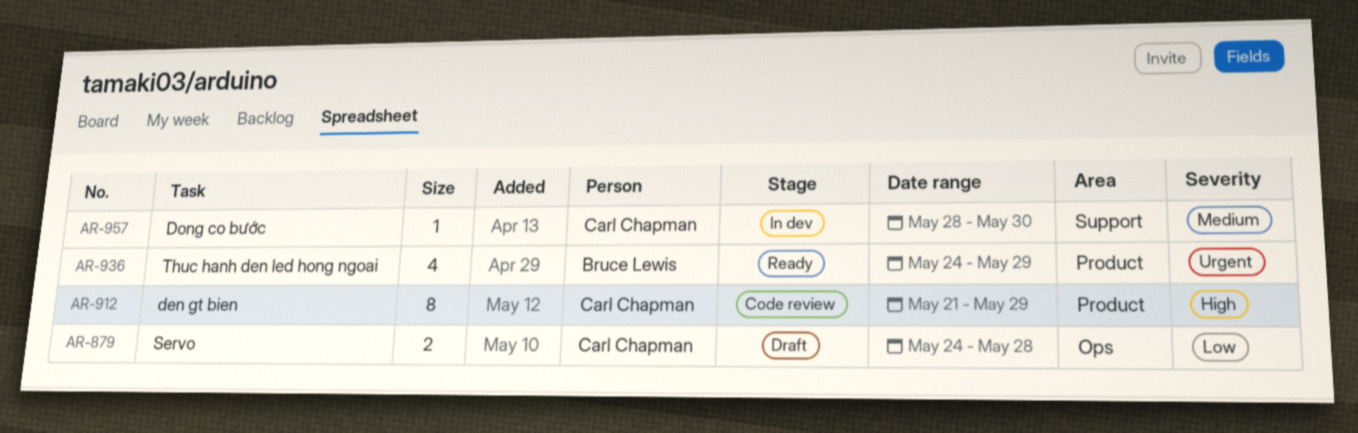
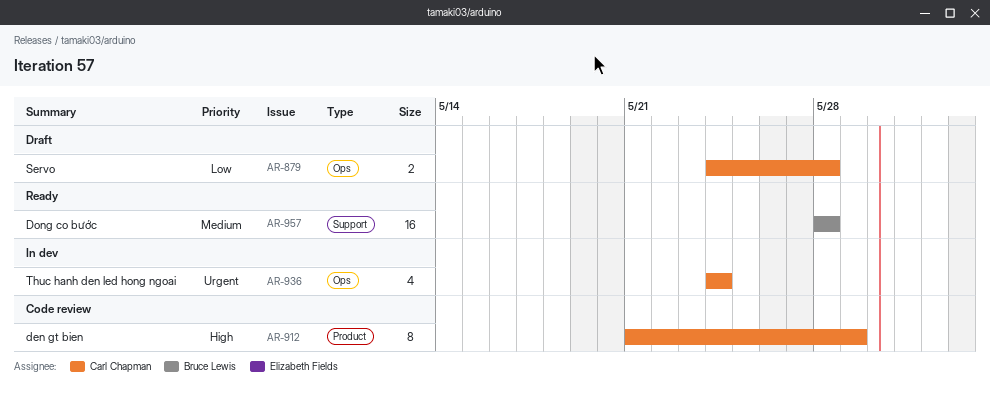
AR-936, status: Ready -> In dev
AR-936, owner: Bruce Lewis -> Carl Chapman
AR-936, label: Product -> Ops
AR-936, due: May 29 -> May 24
AR-957, status: In dev -> Ready
AR-957, owner: Carl Chapman -> Bruce Lewis
AR-957, estimate: 1 -> 16
AR-957, due: May 30 -> May 28

